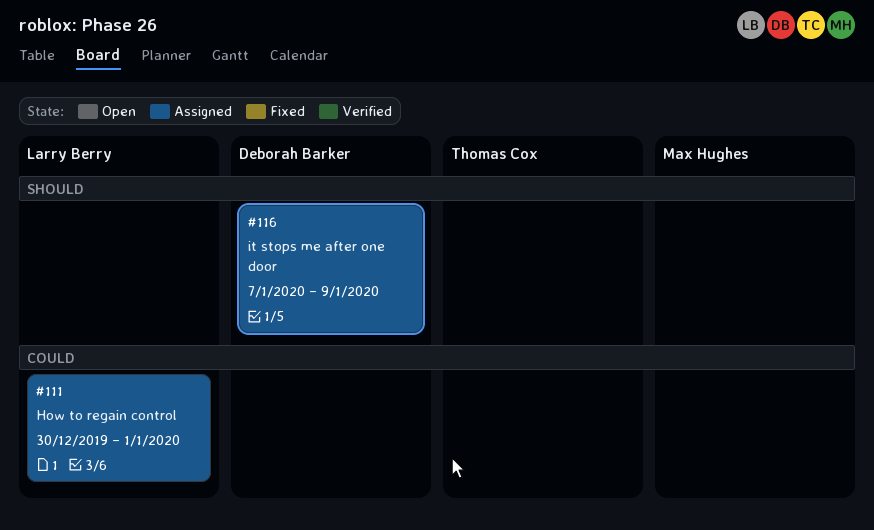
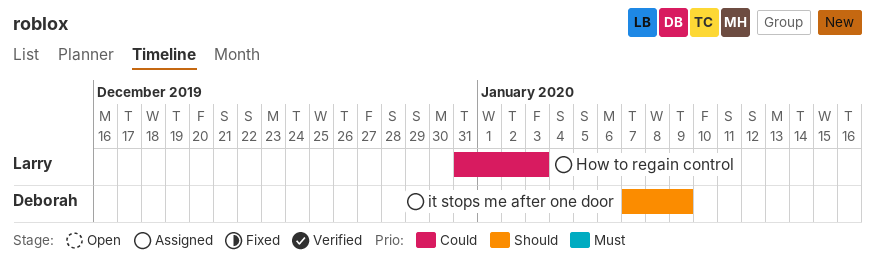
How to regain control, start: Dec 30 -> Dec 31
How to regain control, due: Jan 1 -> Jan 3

